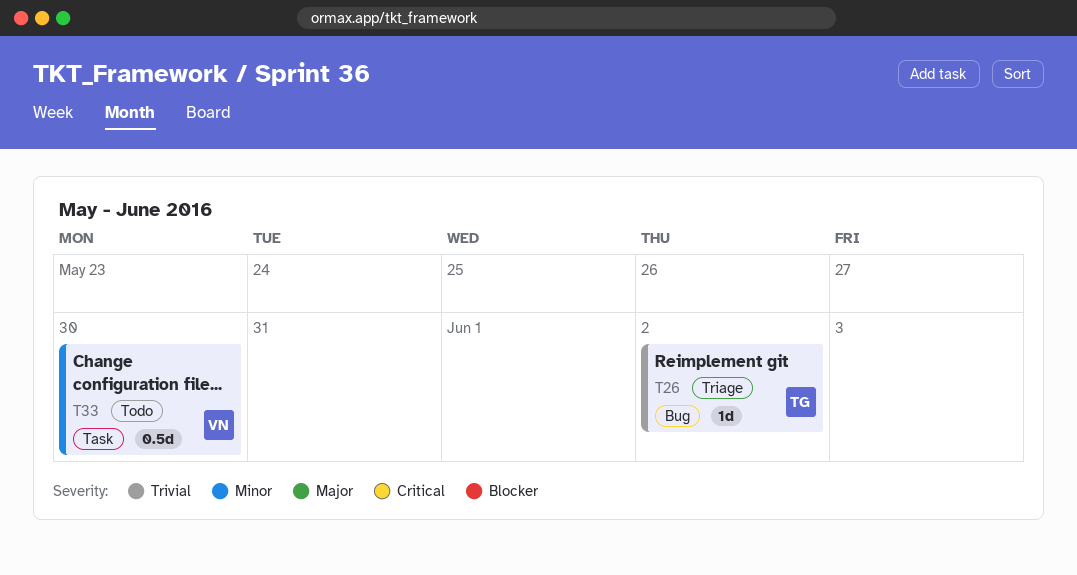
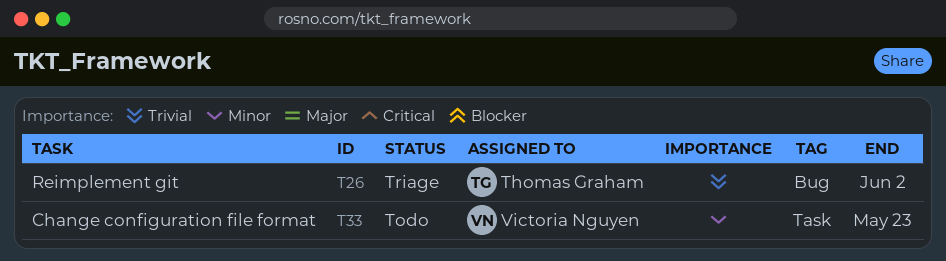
T33, due: May 30 -> May 23

